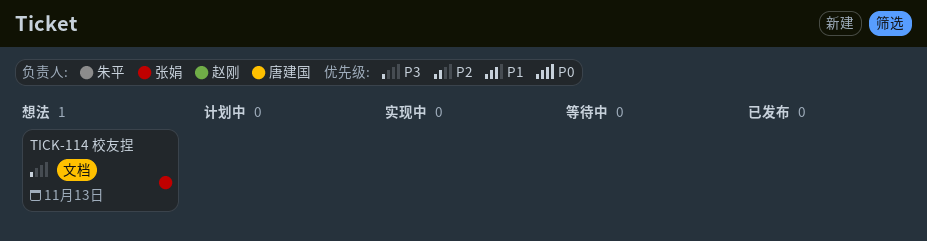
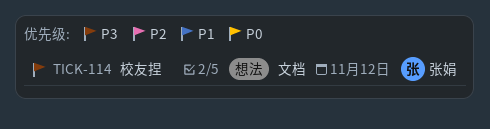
TICK-114, due: Nov 13 -> Nov 12

